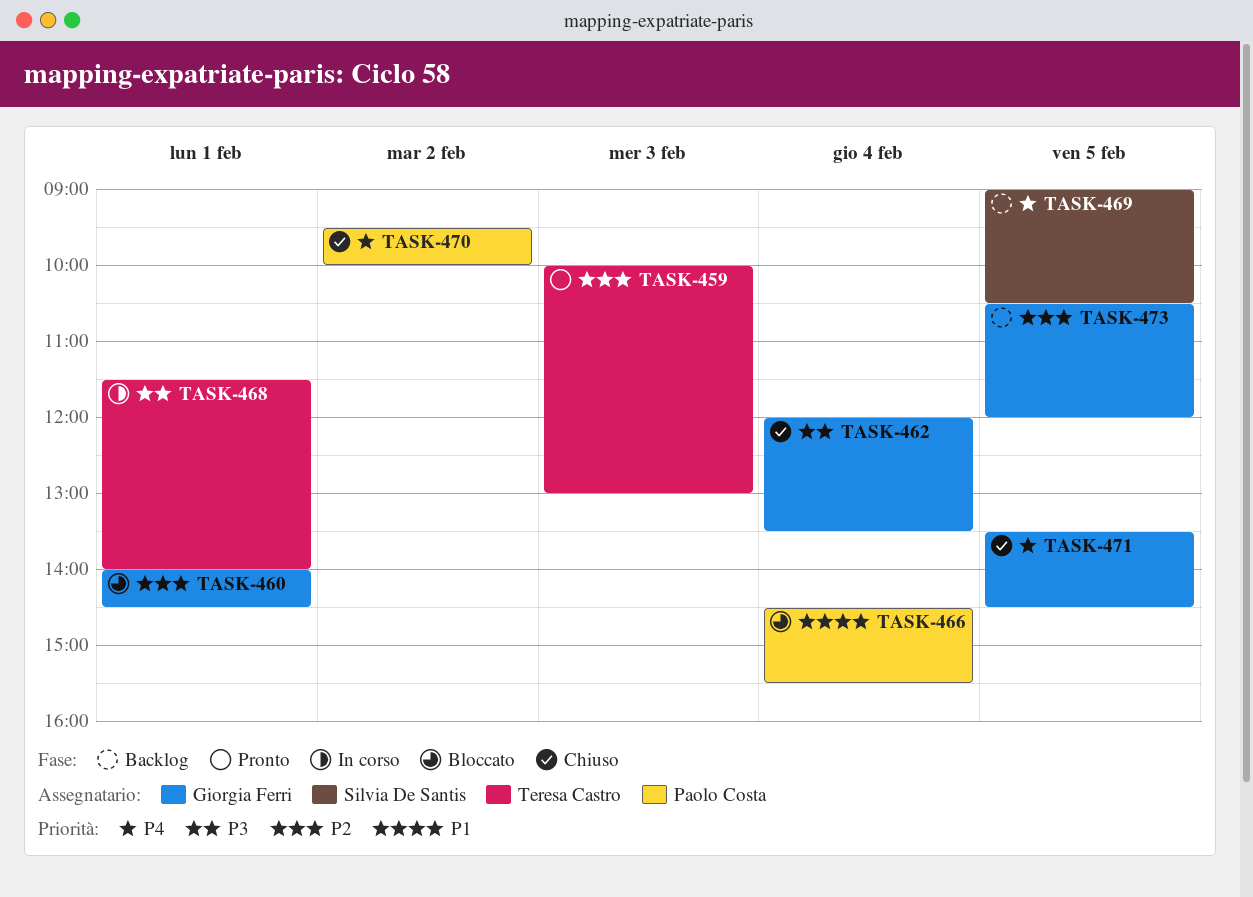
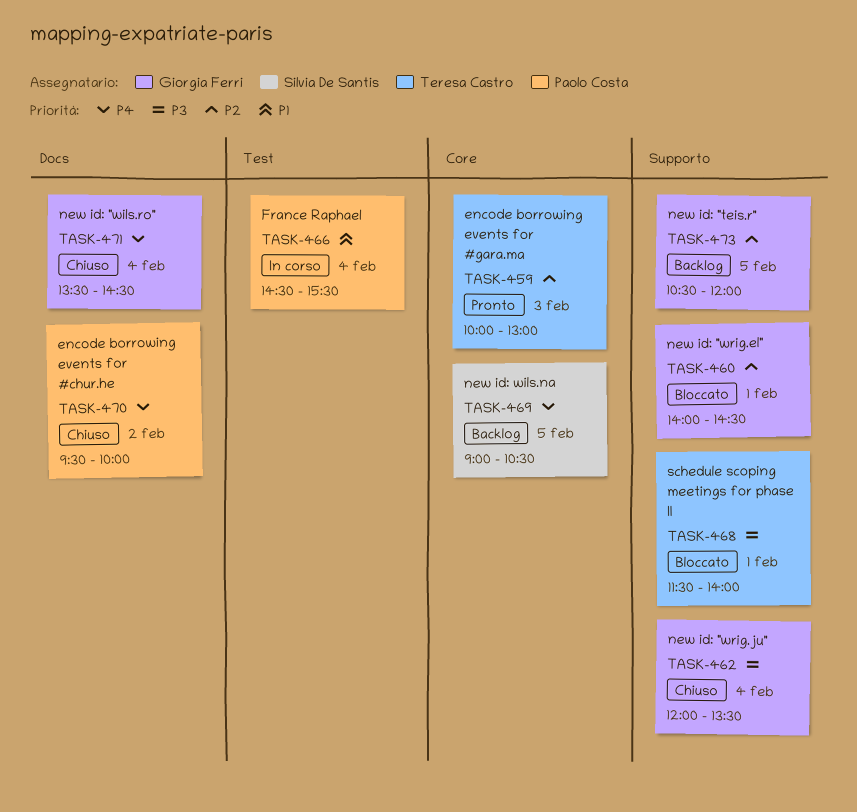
TASK-466, status: Bloccato -> In corso
TASK-468, status: In corso -> Bloccato
TASK-471, day: Feb 5 -> Feb 4

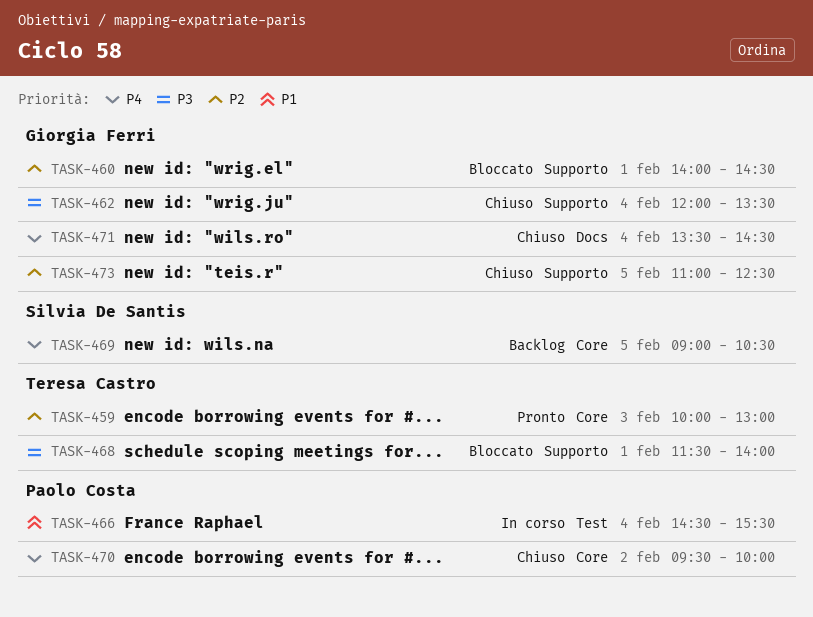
TASK-470, label: Docs -> Core
TASK-473, status: Backlog -> Chiuso
TASK-473, begins: 10:30 -> 11:00
TASK-473, ends: 12:00 -> 12:30

